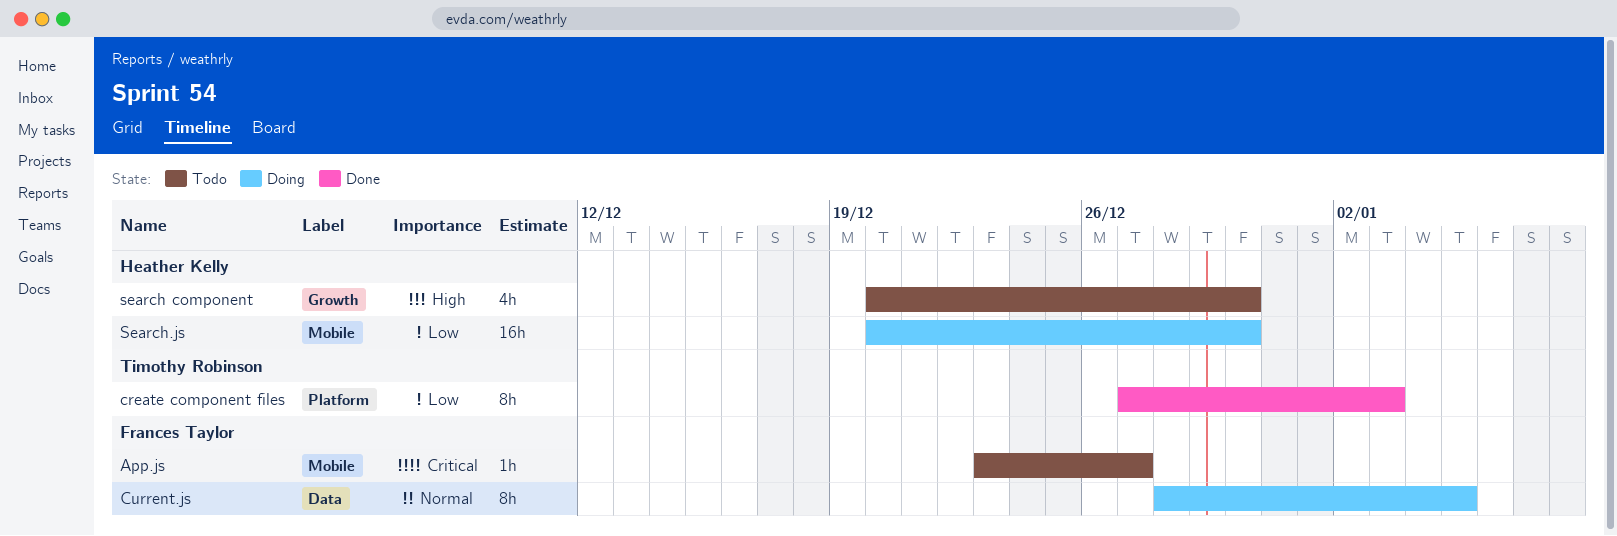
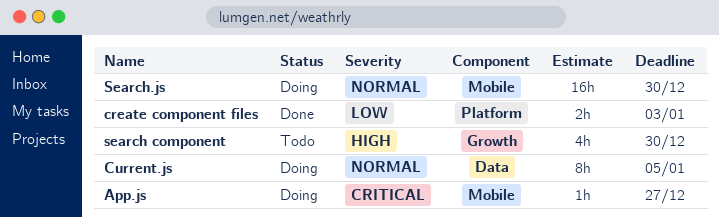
App.js, status: Todo -> Doing
create component files, estimate: 8h -> 2h
Search.js, priority: Low -> Normal

